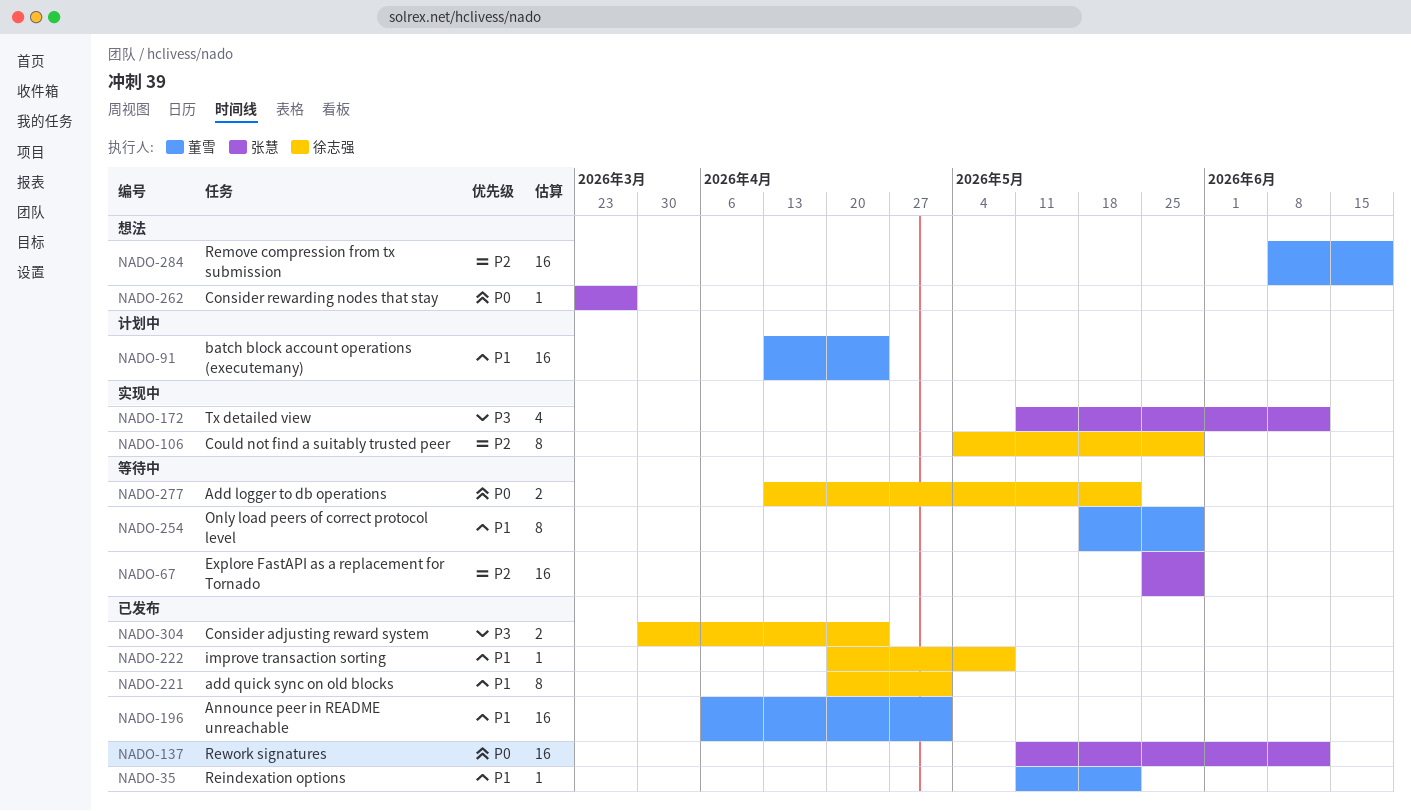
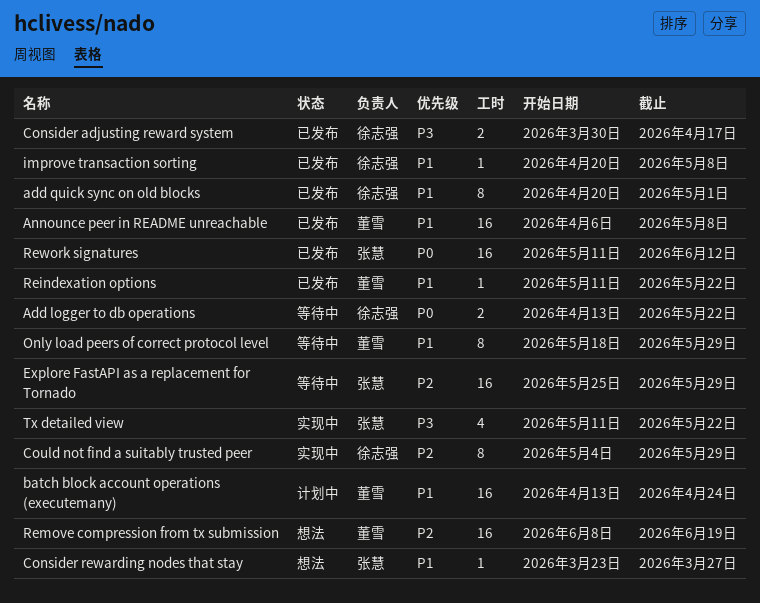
Announce peer in README unreachable, due: May 1 -> May 8
Consider adjusting reward system, due: Apr 24 -> Apr 17
Consider rewarding nodes that stay, priority: P0 -> P1
Tx detailed view, due: Jun 12 -> May 22

